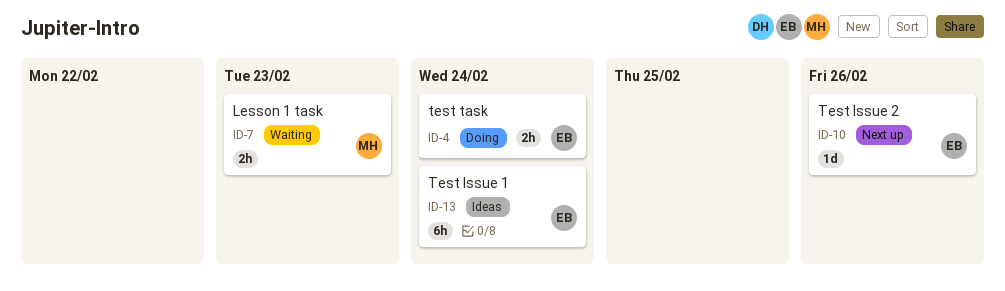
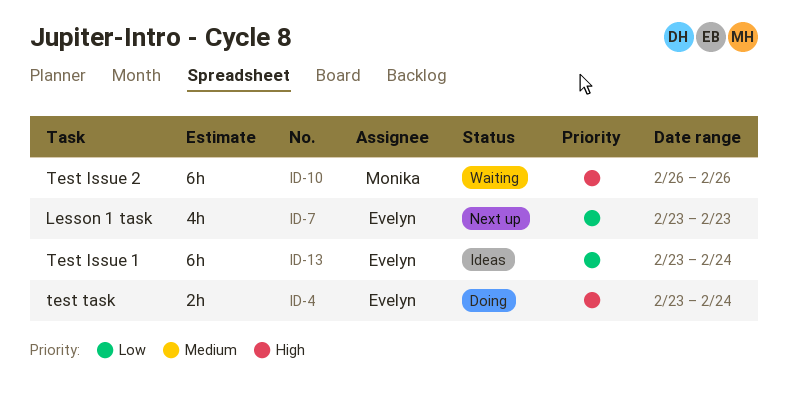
ID-7, status: Waiting -> Next up
ID-7, owner: Monika -> Evelyn
ID-7, estimate: 2h -> 4h
ID-10, status: Next up -> Waiting
ID-10, owner: Evelyn -> Monika
ID-10, estimate: 1d -> 6h

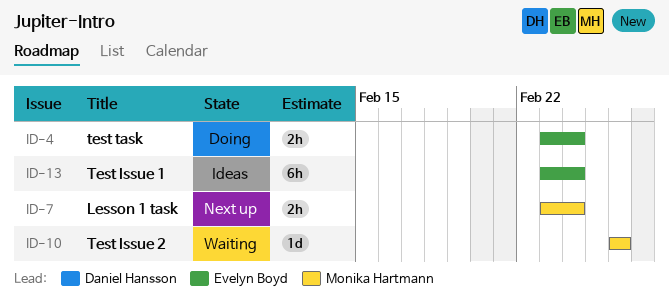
ID-7, owner: Evelyn Boyd -> Monika Hartmann
ID-7, estimate: 4h -> 2h
ID-7, due: Feb 23 -> Feb 24
ID-10, estimate: 6h -> 1d

